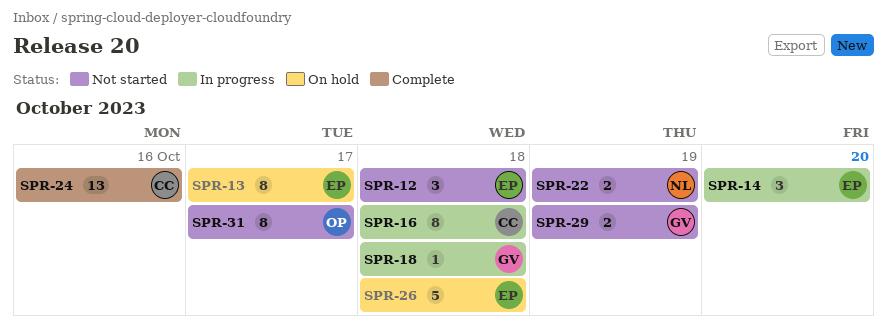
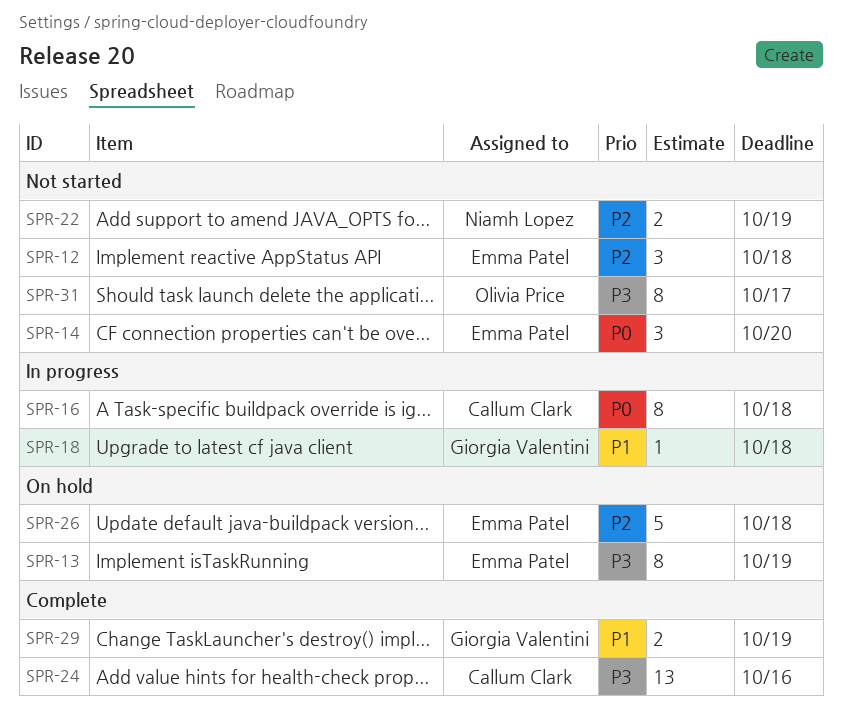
SPR-13, due: Oct 17 -> Oct 19
SPR-14, status: In progress -> Not started
SPR-29, status: Not started -> Complete

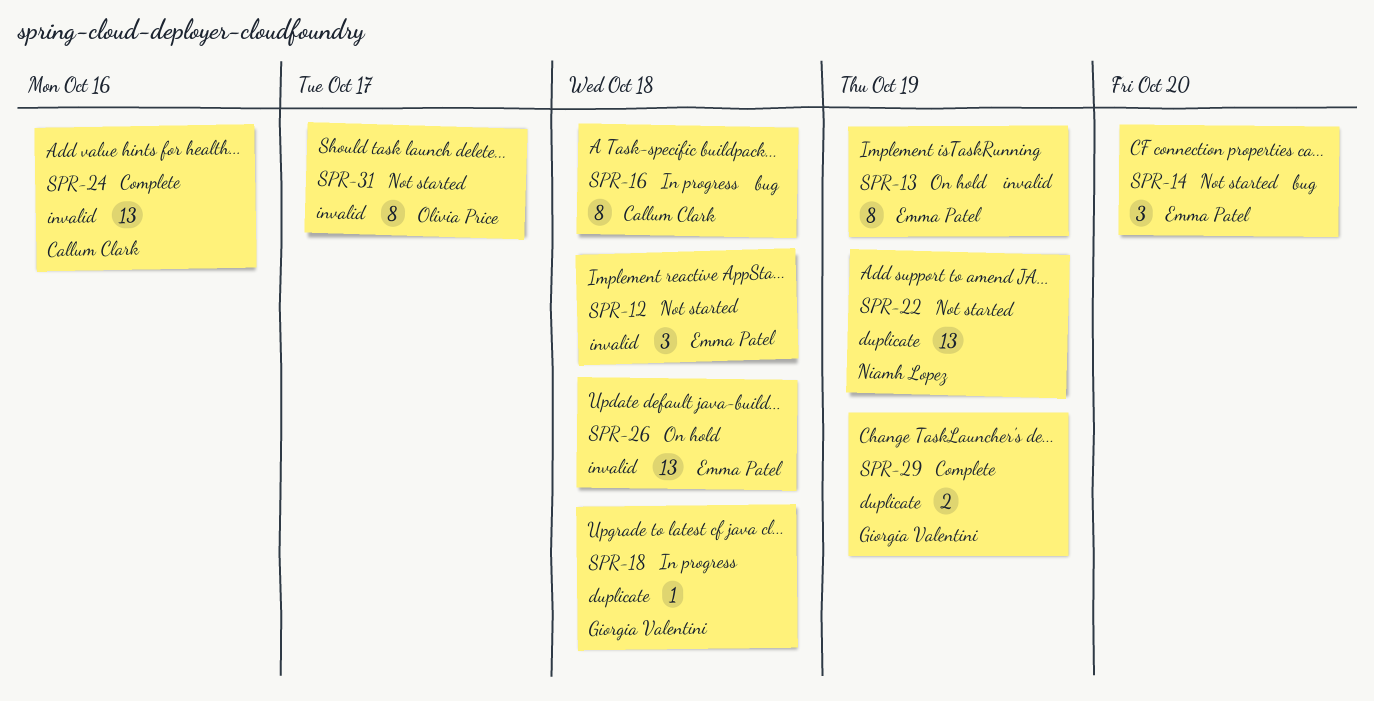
SPR-22, estimate: 2 -> 13
SPR-26, estimate: 5 -> 13

